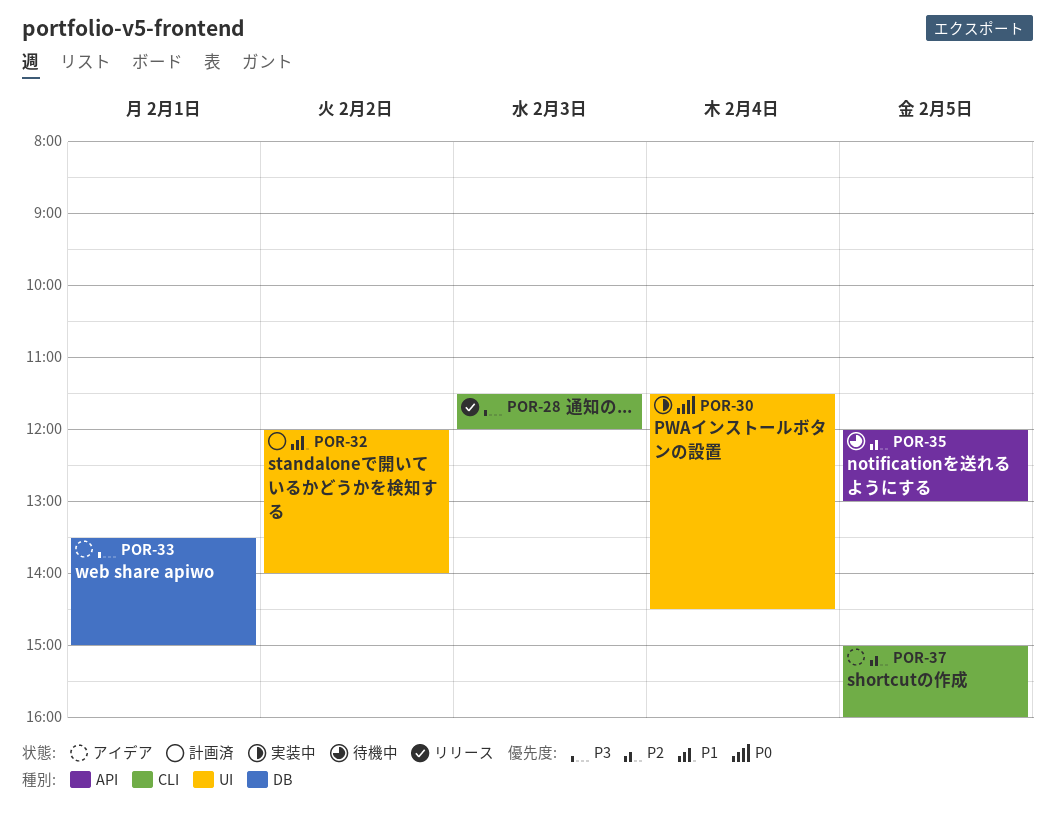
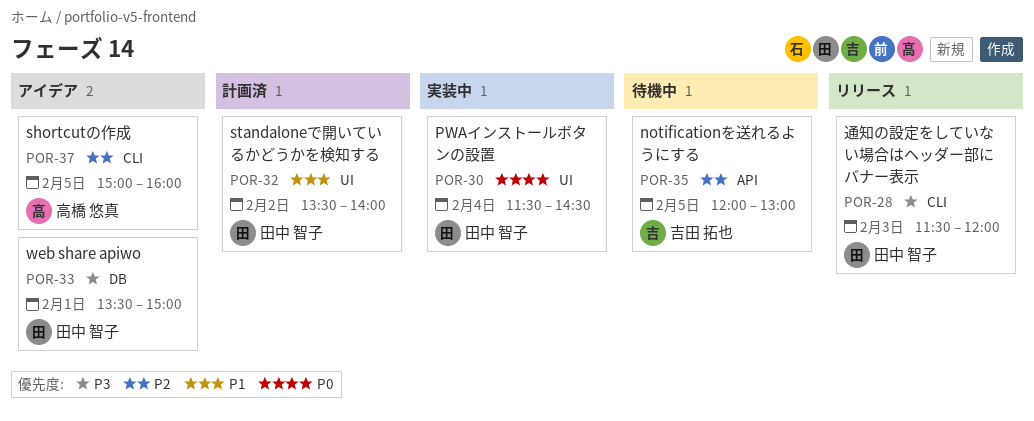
POR-32, begins: 12:00 -> 13:30

